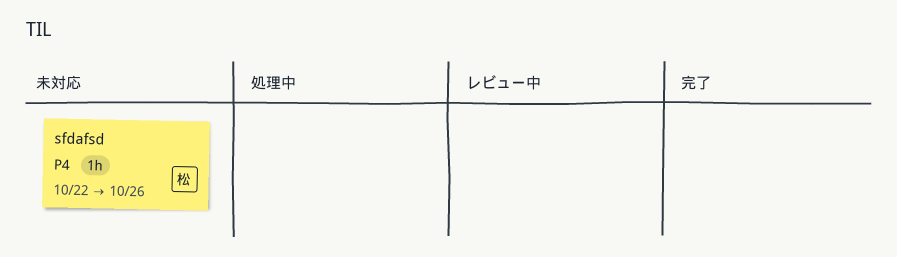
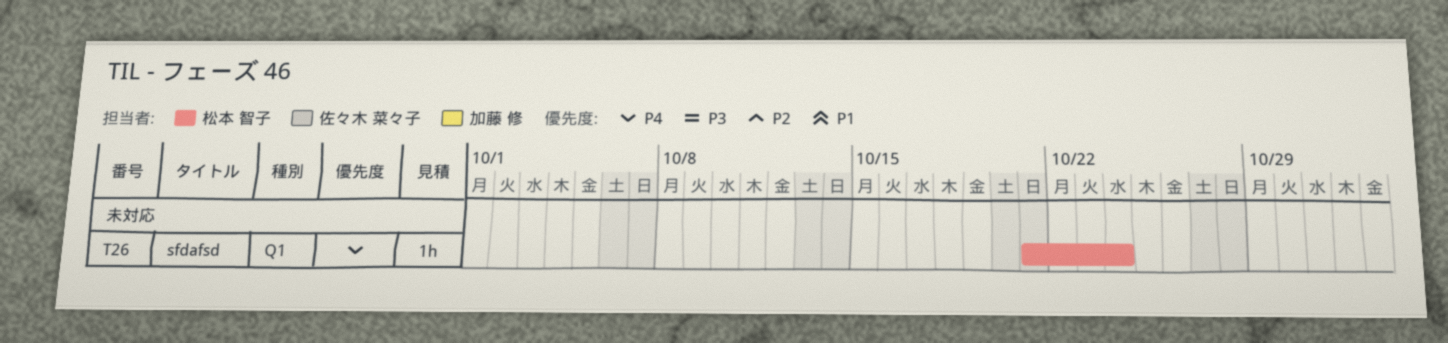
sfdafsd, start: Oct 22 -> Oct 21
sfdafsd, due: Oct 26 -> Oct 24

